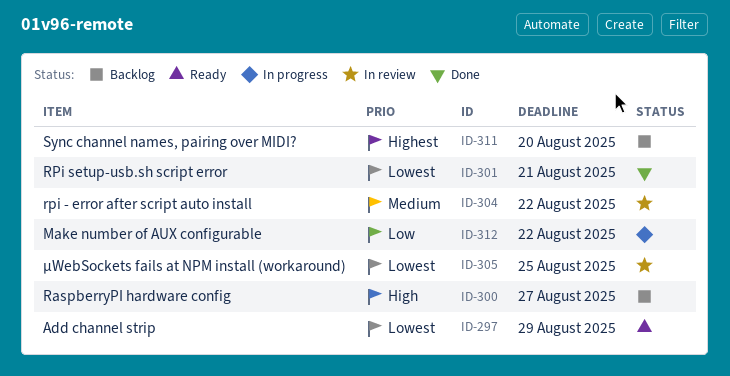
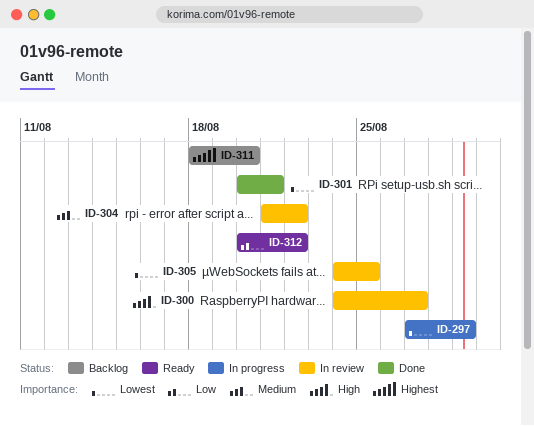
ID-297, status: Ready -> In progress
ID-300, status: Backlog -> In review
ID-312, status: In progress -> Ready

